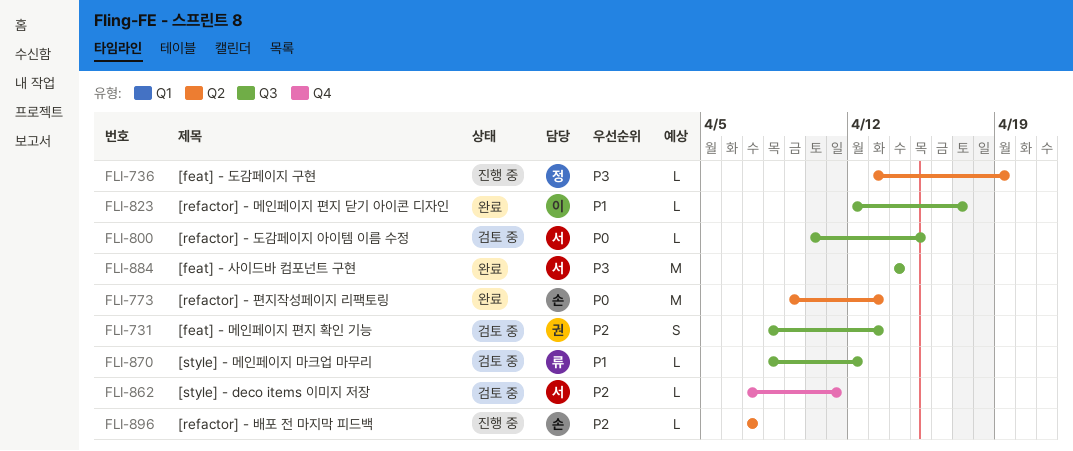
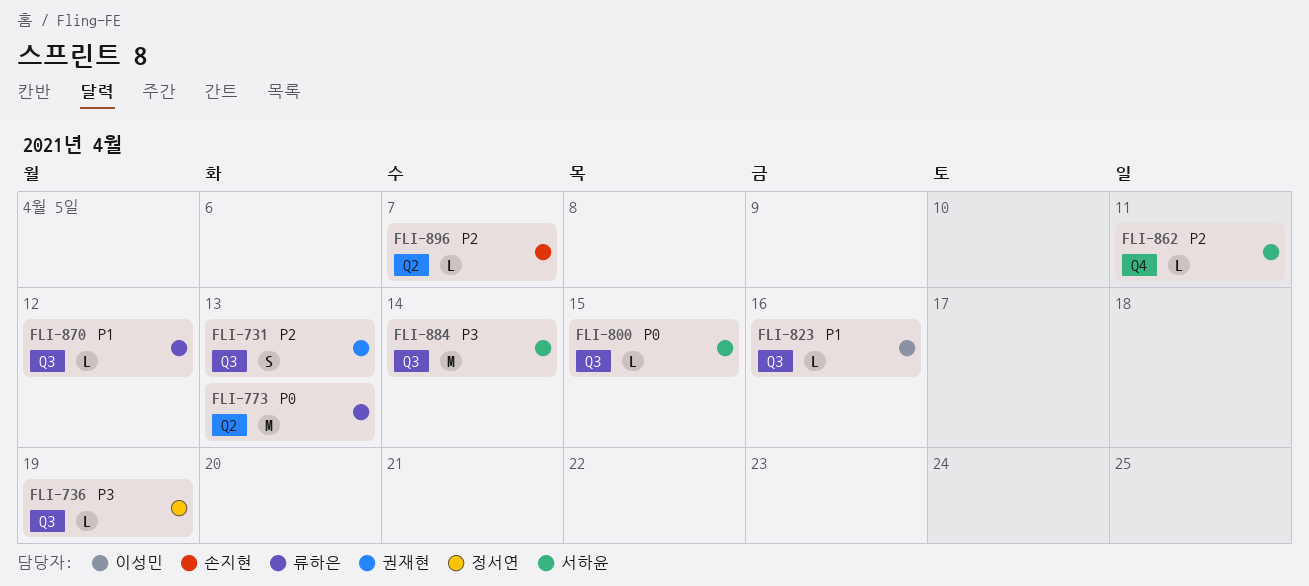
FLI-736, label: Q2 -> Q3
FLI-773, owner: 손지현 -> 류하은
FLI-823, due: Apr 17 -> Apr 16

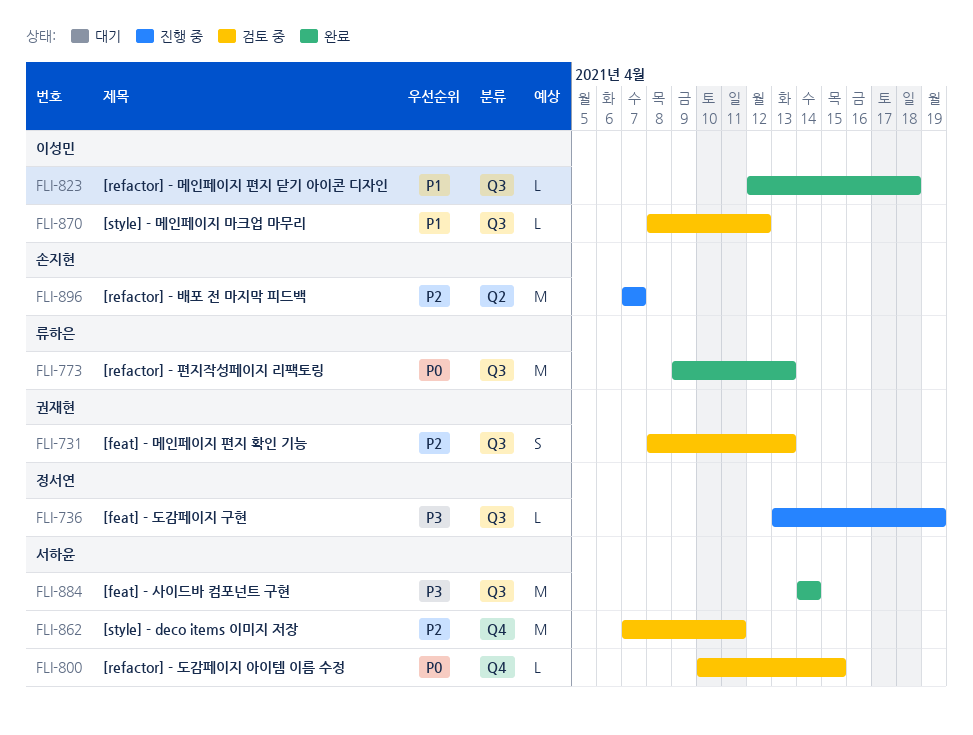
FLI-773, label: Q2 -> Q3
FLI-800, label: Q3 -> Q4
FLI-823, due: Apr 16 -> Apr 18
FLI-862, estimate: L -> M
FLI-870, owner: 류하은 -> 이성민
FLI-896, estimate: L -> M

